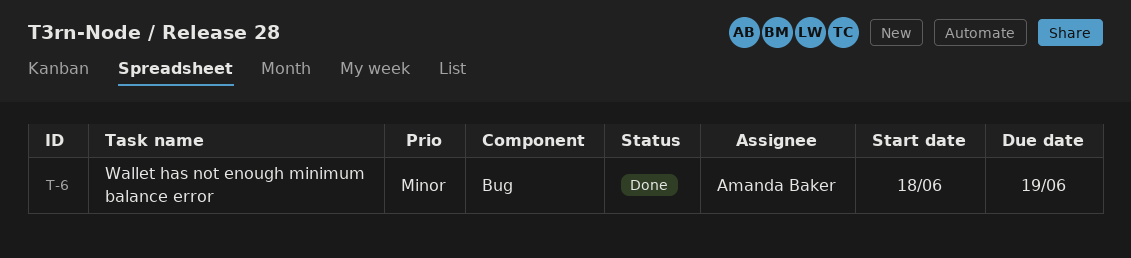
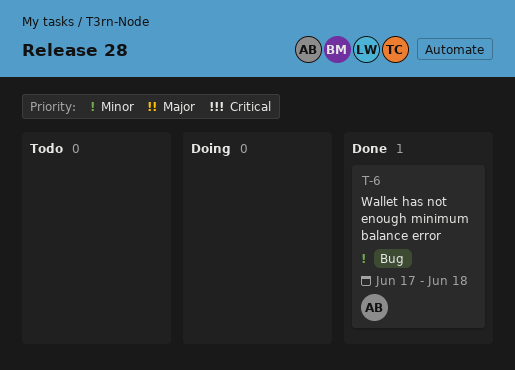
T-6, start: Jun 18 -> Jun 17
T-6, due: Jun 19 -> Jun 18

